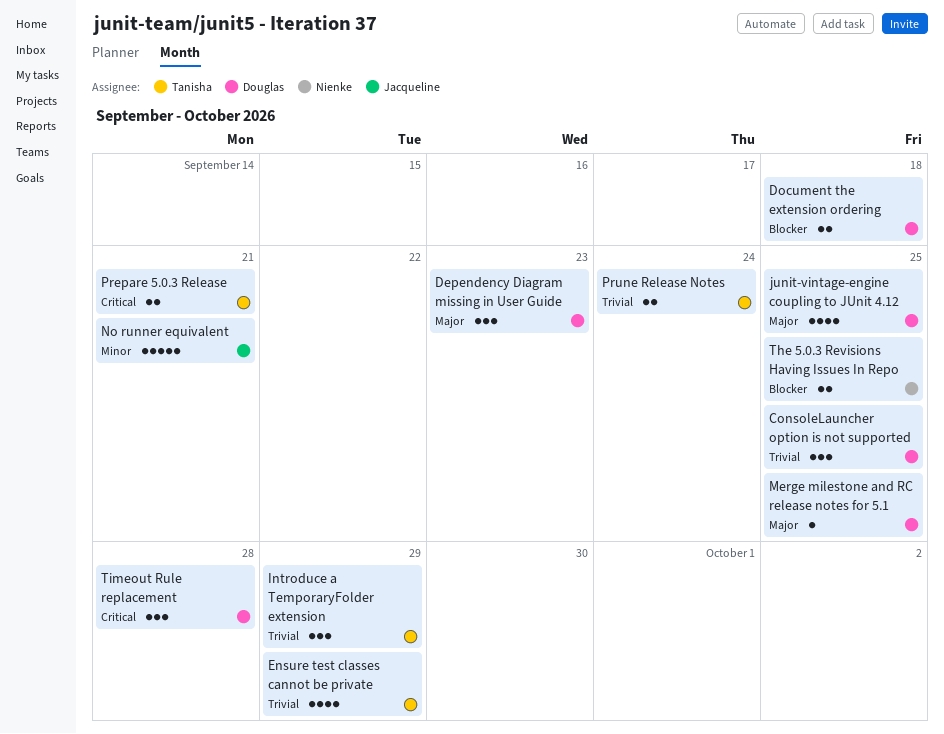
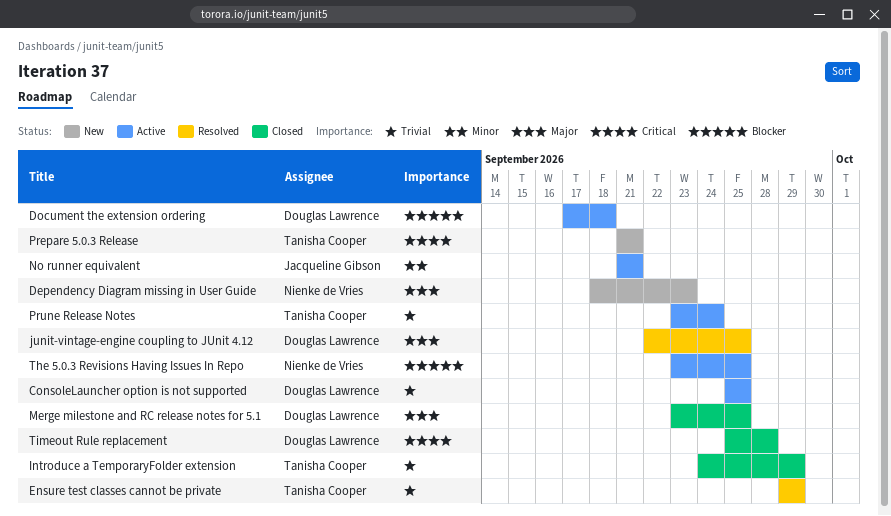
Dependency Diagram missing in User Guide, owner: Douglas Lawrence -> Nienke de Vries

